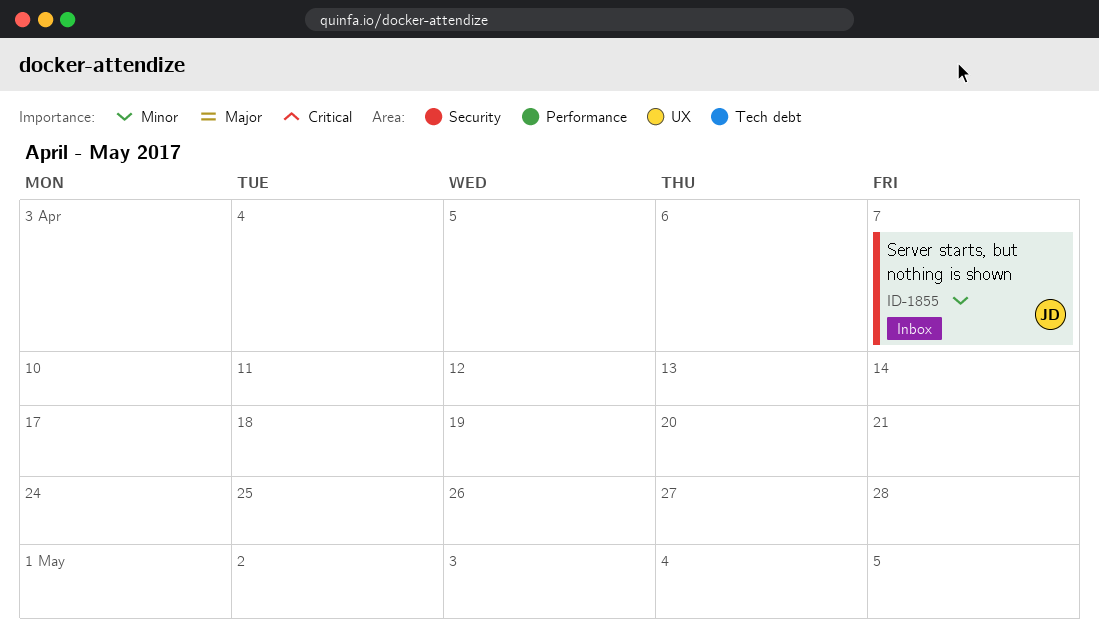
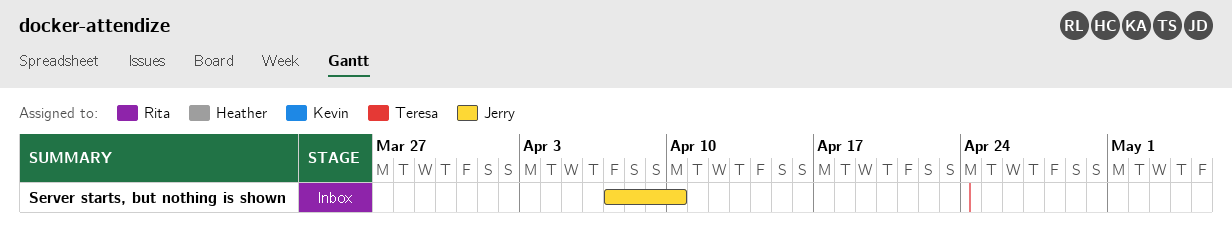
Server starts, but nothing is shown, due: Apr 7 -> Apr 10

